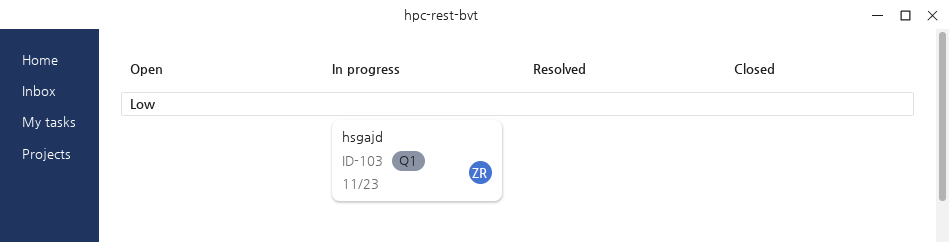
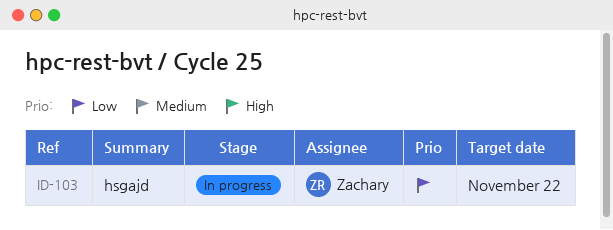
ID-103, due: Nov 23 -> Nov 22

